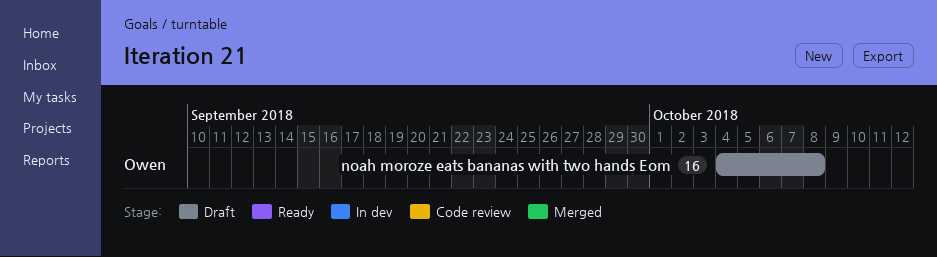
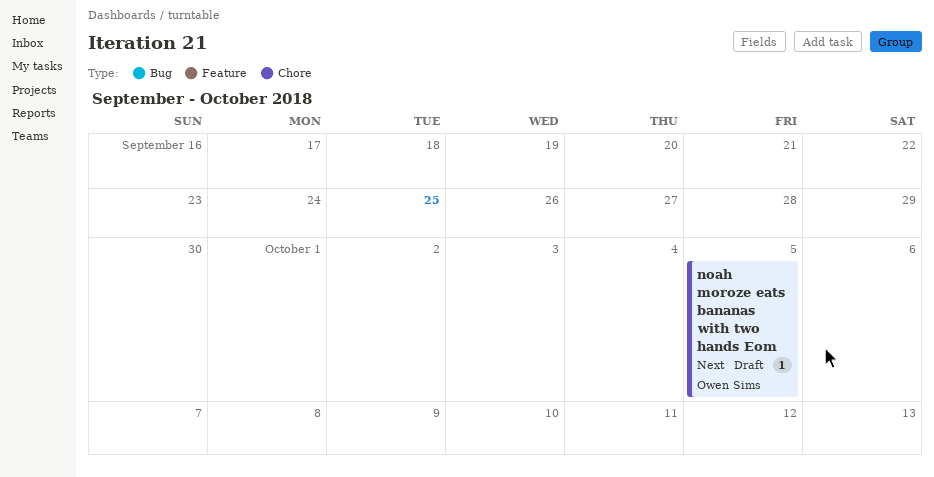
noah moroze eats bananas with two hands Eom, estimate: 16 -> 1
noah moroze eats bananas with two hands Eom, due: Oct 8 -> Oct 5

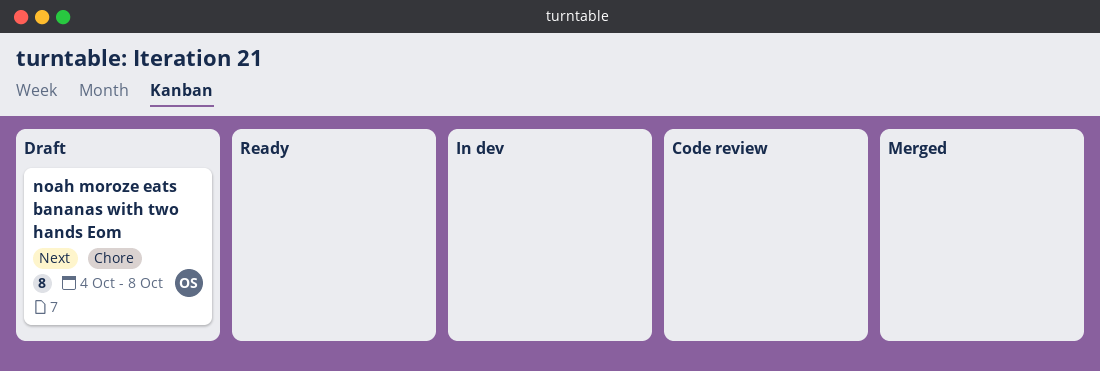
noah moroze eats bananas with two hands Eom, estimate: 1 -> 8
noah moroze eats bananas with two hands Eom, due: Oct 5 -> Oct 8

